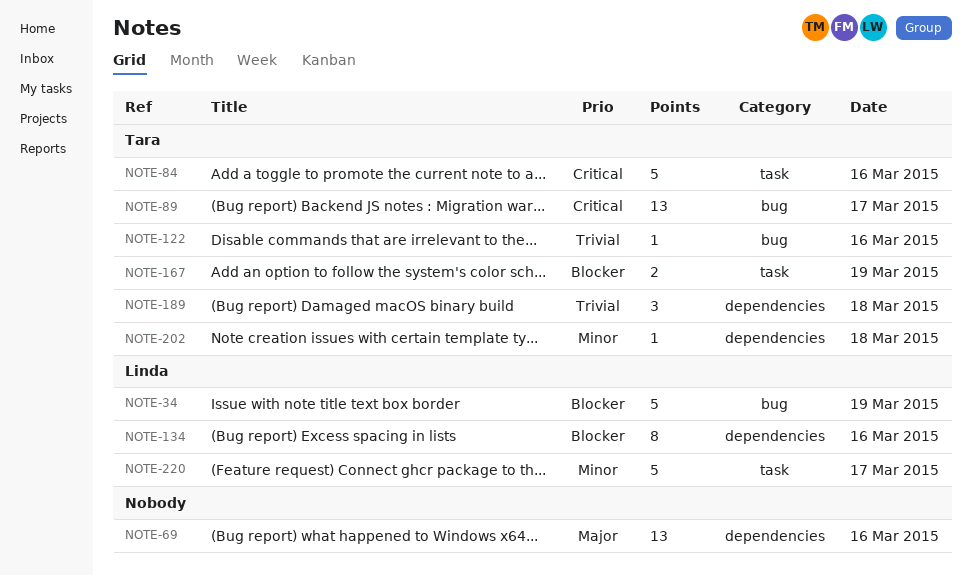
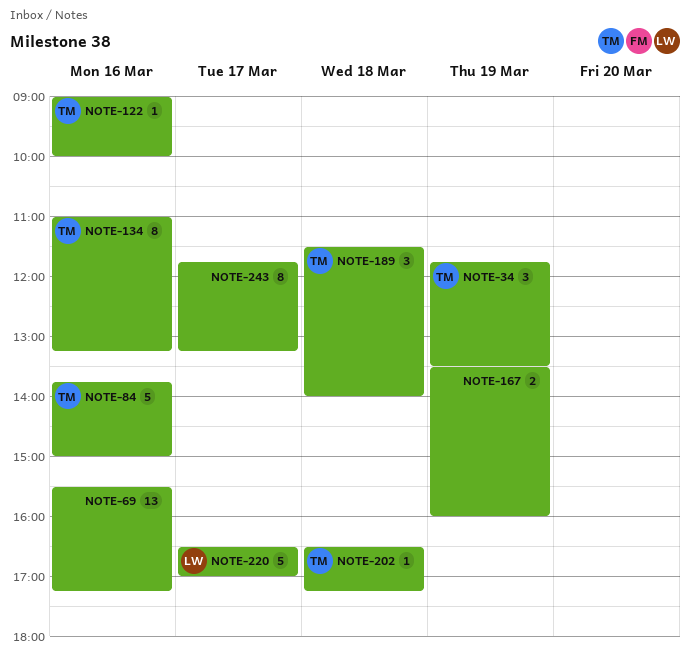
NOTE-34, owner: Linda -> Tara
NOTE-34, estimate: 5 -> 3
NOTE-89: present -> none
NOTE-134, owner: Linda -> Tara
NOTE-167, owner: Tara -> none
NOTE-243: none -> present

